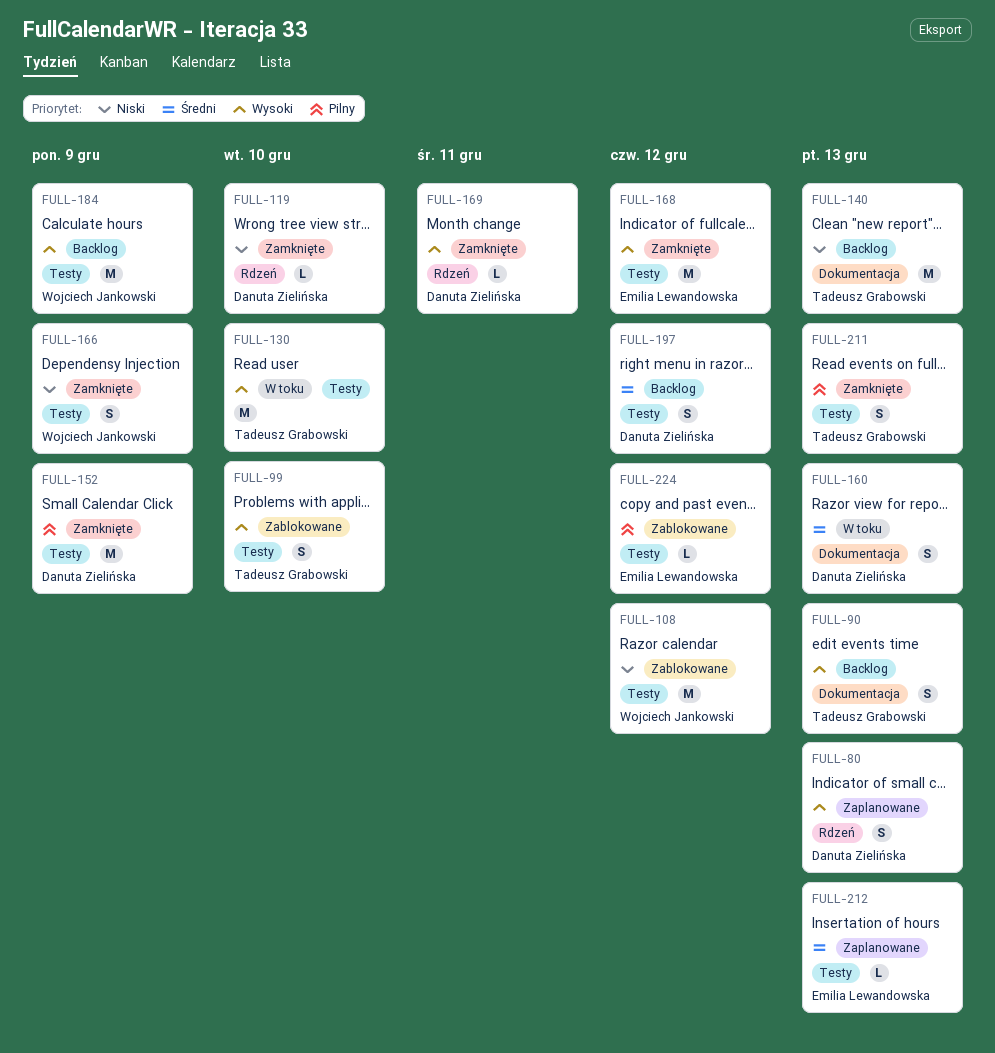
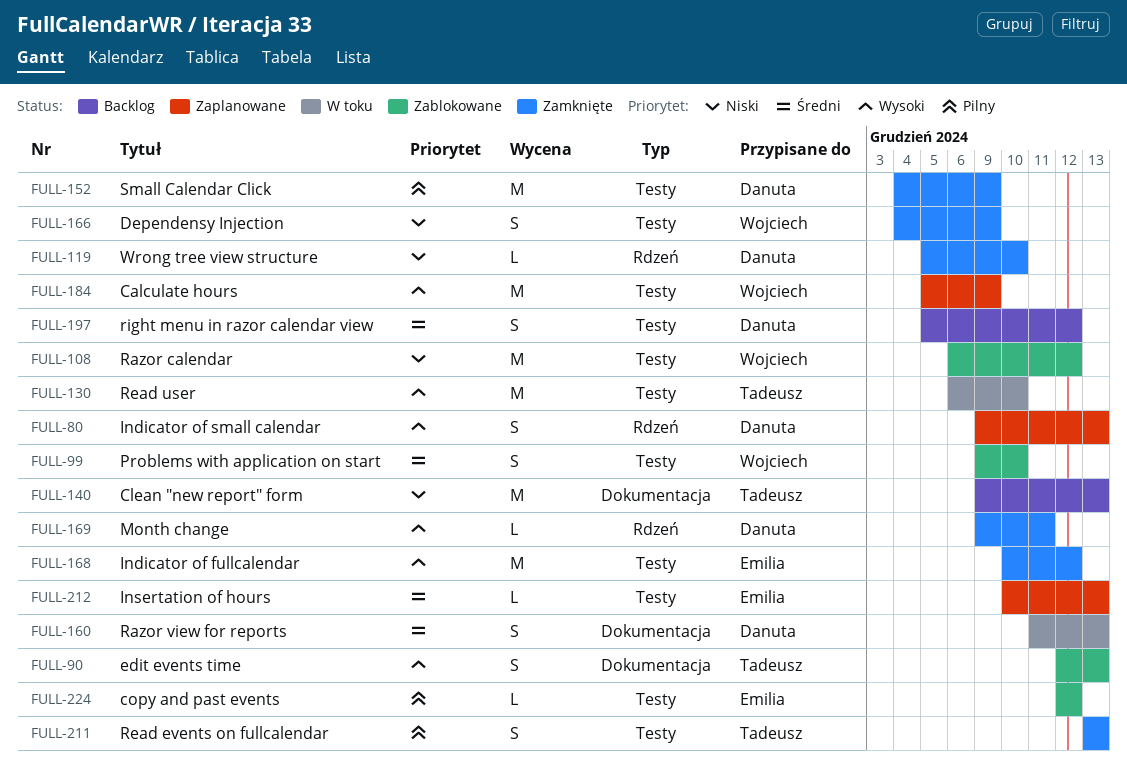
FULL-90, status: Backlog -> Zablokowane
FULL-99, owner: Tadeusz Grabowski -> Wojciech Jankowski
FULL-99, priority: Wysoki -> Średni
FULL-184, status: Backlog -> Zaplanowane

